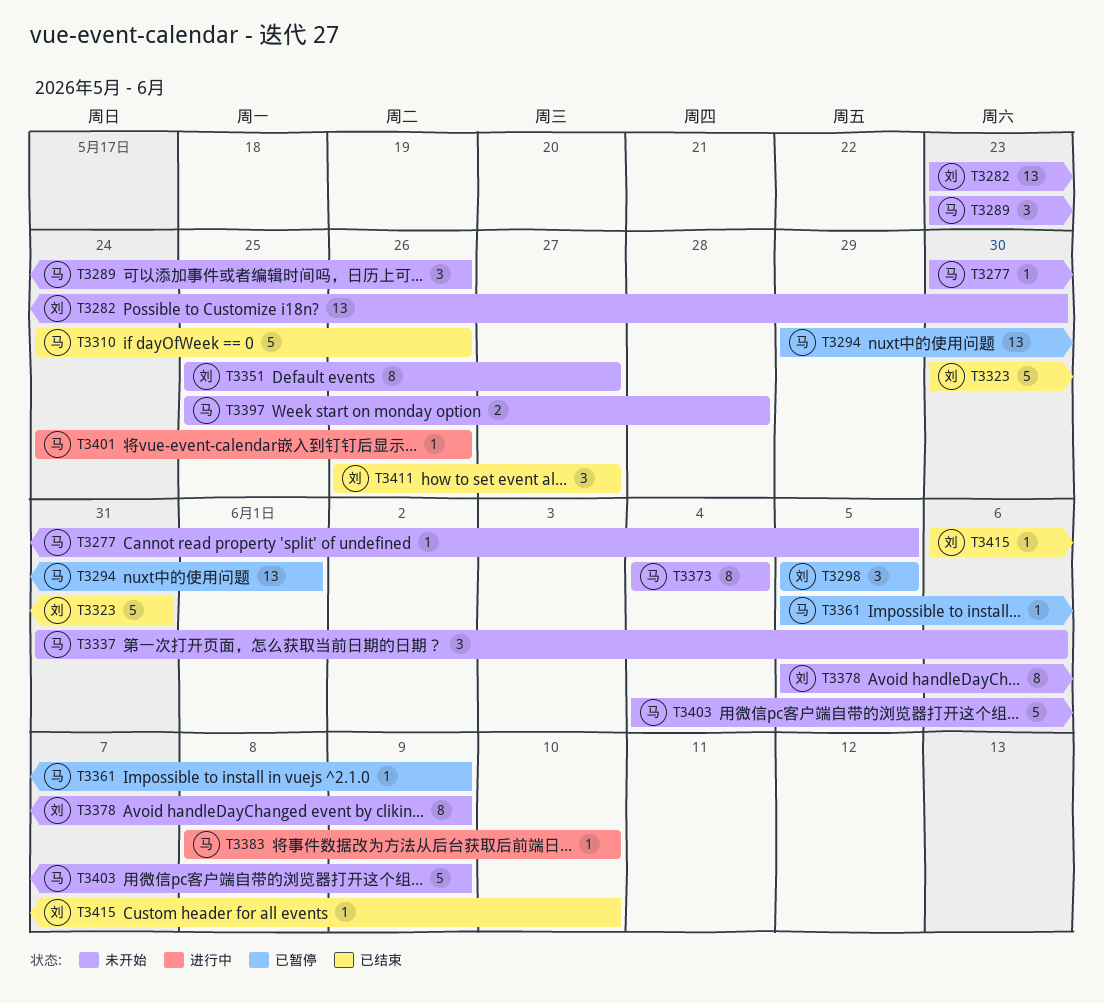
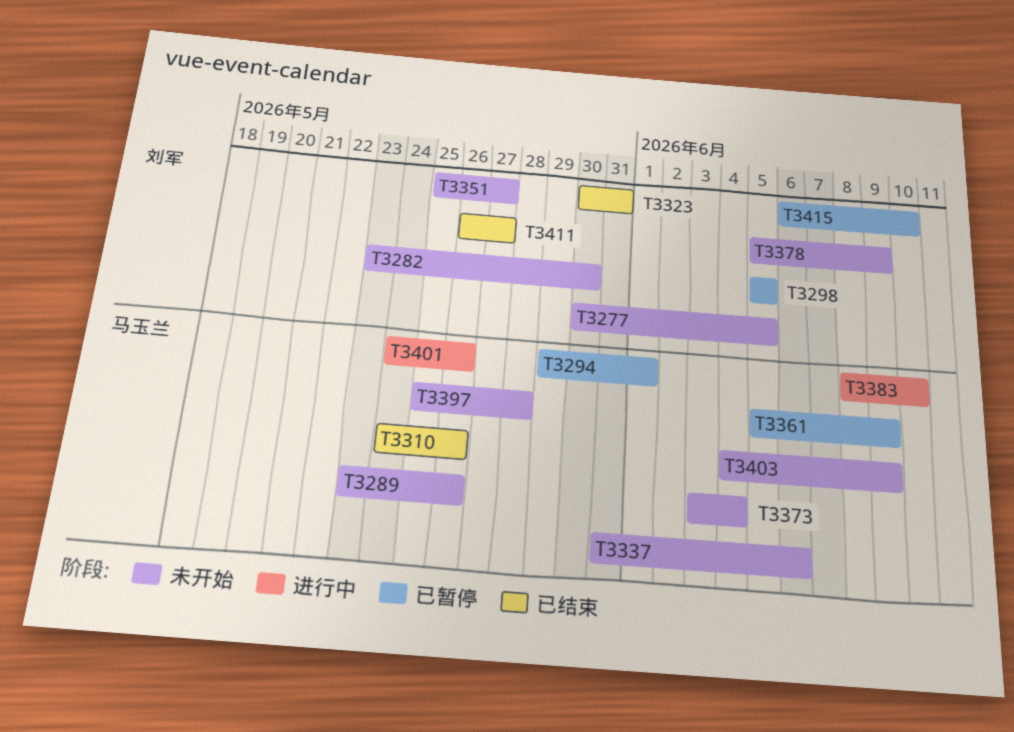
T3277, owner: 马玉兰 -> 刘军
T3373, start: Jun 4 -> Jun 3
T3415, status: 已结束 -> 已暂停

